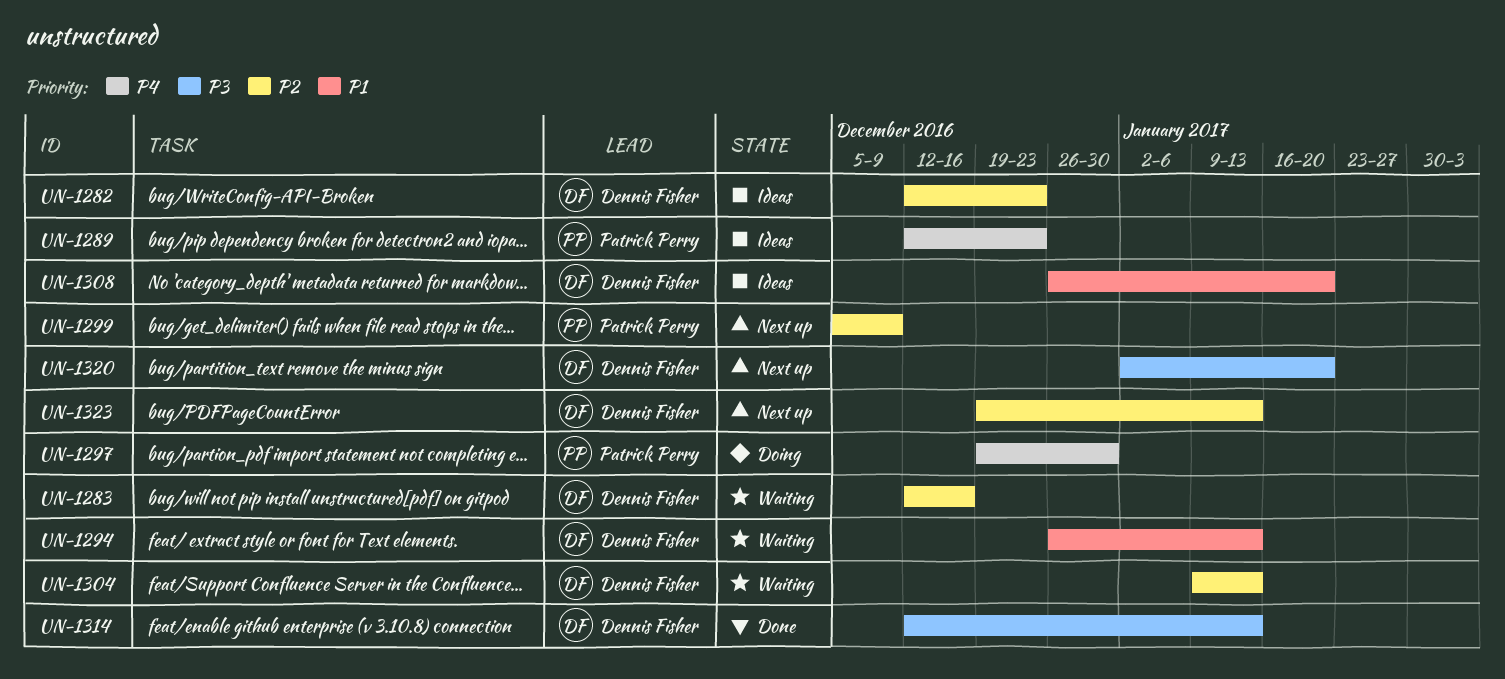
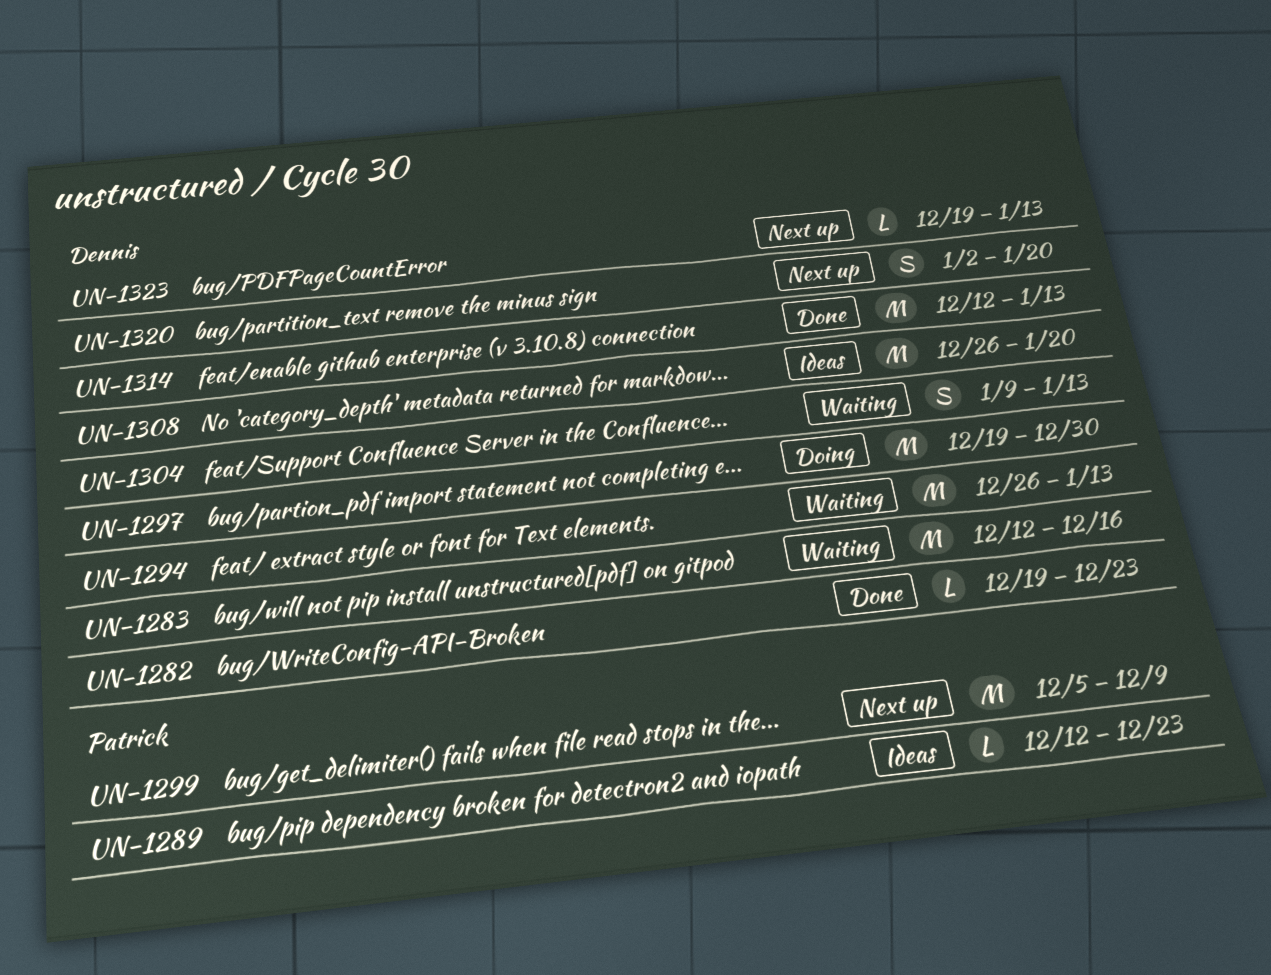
UN-1282, status: Ideas -> Done
UN-1282, start: Dec 12 -> Dec 19
UN-1297, owner: Patrick Perry -> Dennis Fisher

